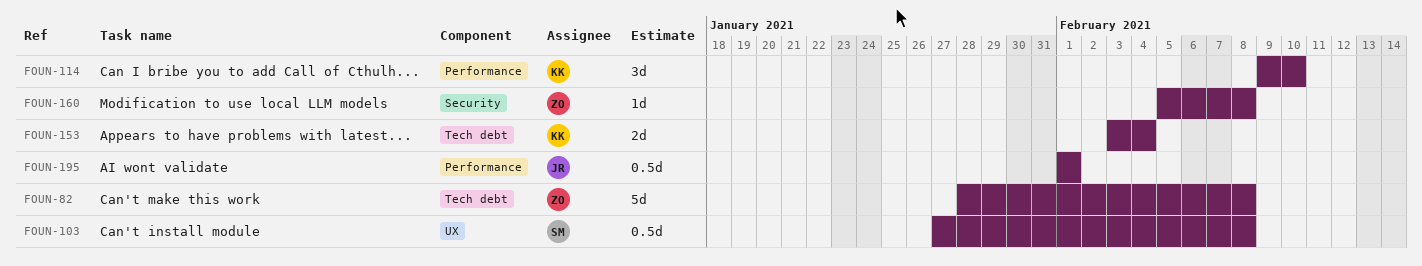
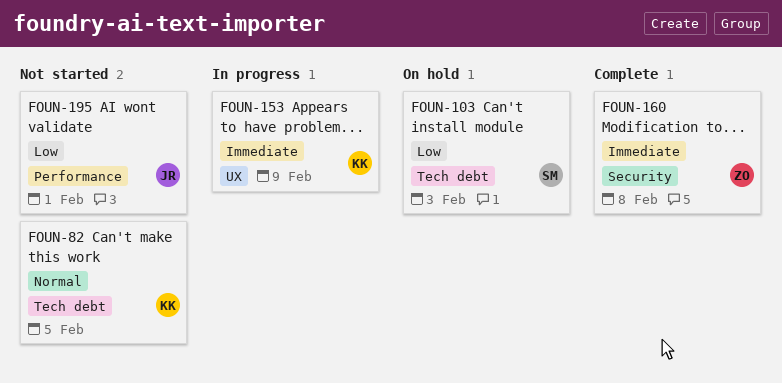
FOUN-82, owner: ZO -> KK
FOUN-82, due: Feb 8 -> Feb 5
FOUN-103, label: UX -> Tech debt
FOUN-103, due: Feb 8 -> Feb 3
FOUN-114: present -> none
FOUN-153, label: Tech debt -> UX
FOUN-153, due: Feb 4 -> Feb 9

